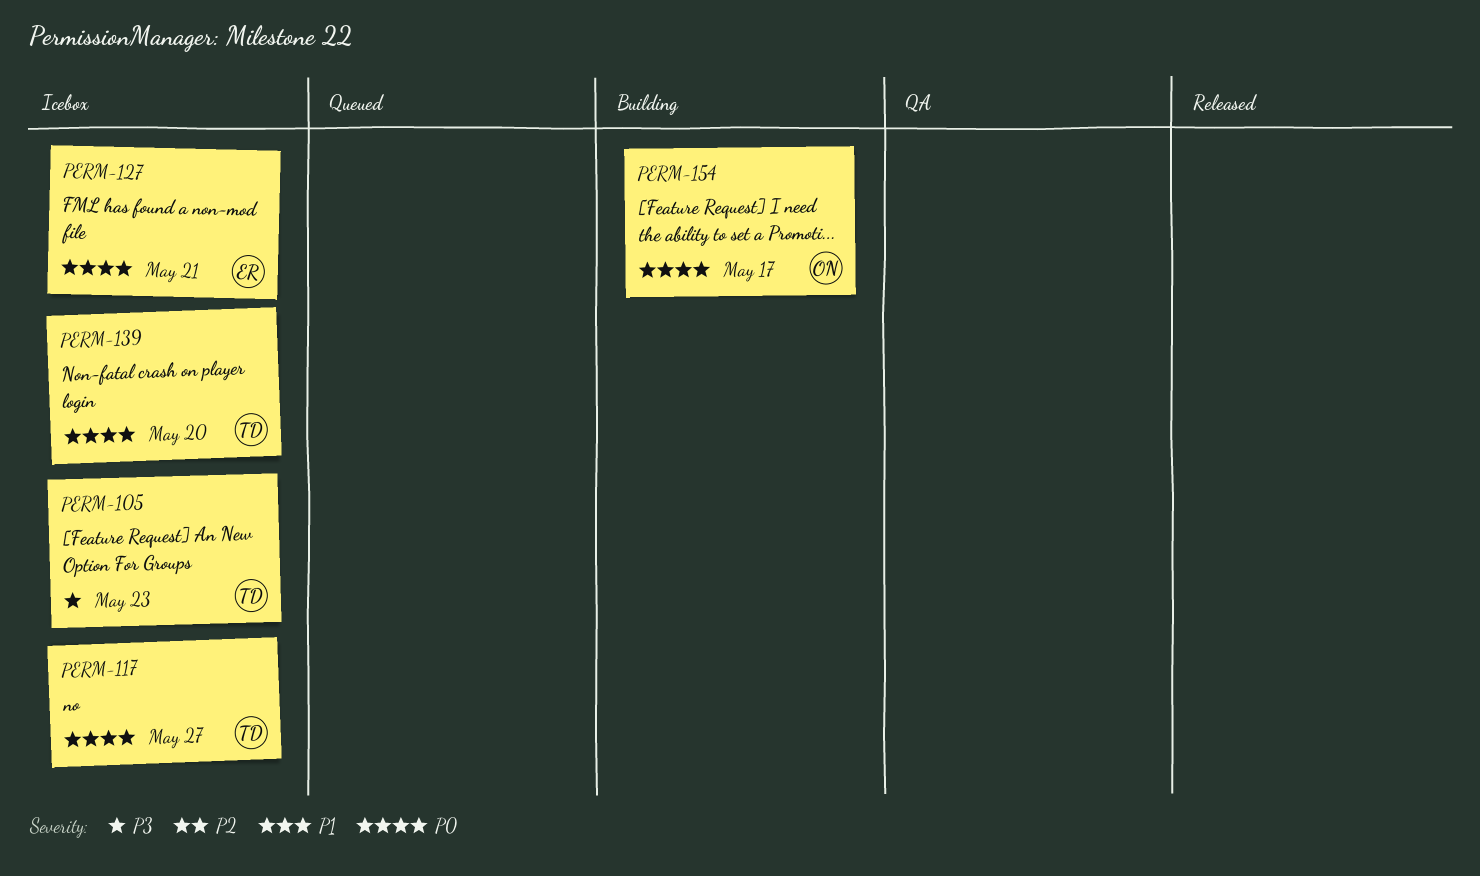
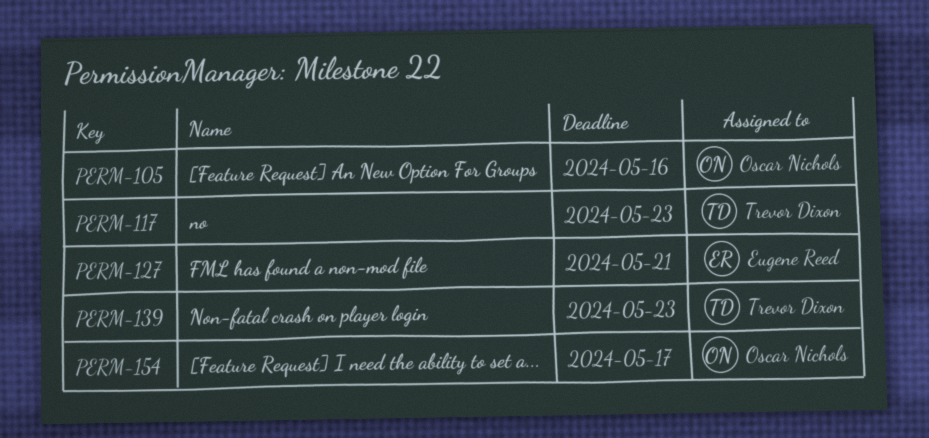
PERM-105, owner: Trevor Dixon -> Oscar Nichols
PERM-105, due: May 23 -> May 16
PERM-117, due: May 27 -> May 23
PERM-139, due: May 20 -> May 23

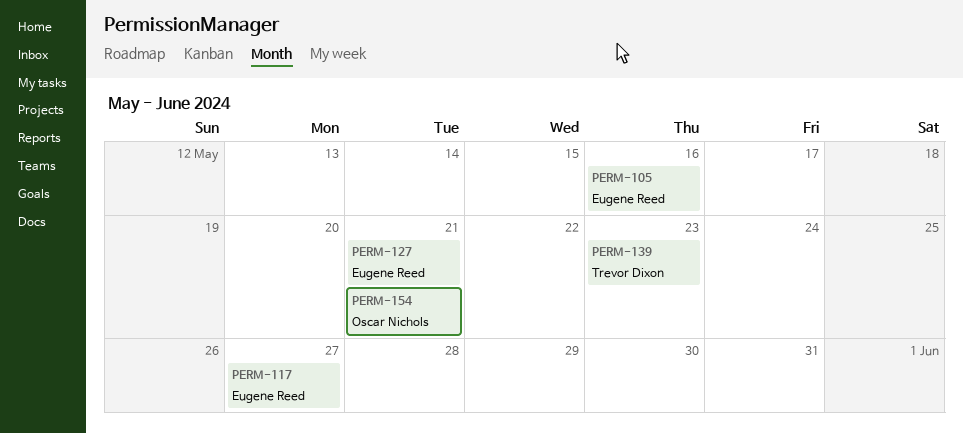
PERM-105, owner: Oscar Nichols -> Eugene Reed
PERM-117, owner: Trevor Dixon -> Eugene Reed
PERM-117, due: May 23 -> May 27
PERM-154, due: May 17 -> May 21

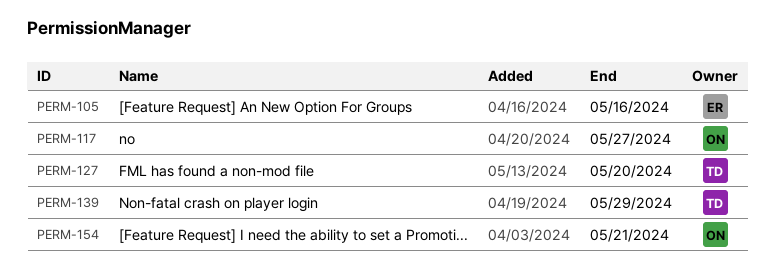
PERM-117, owner: Eugene Reed -> Oscar Nichols
PERM-127, owner: Eugene Reed -> Trevor Dixon
PERM-127, due: May 21 -> May 20
PERM-139, due: May 23 -> May 29

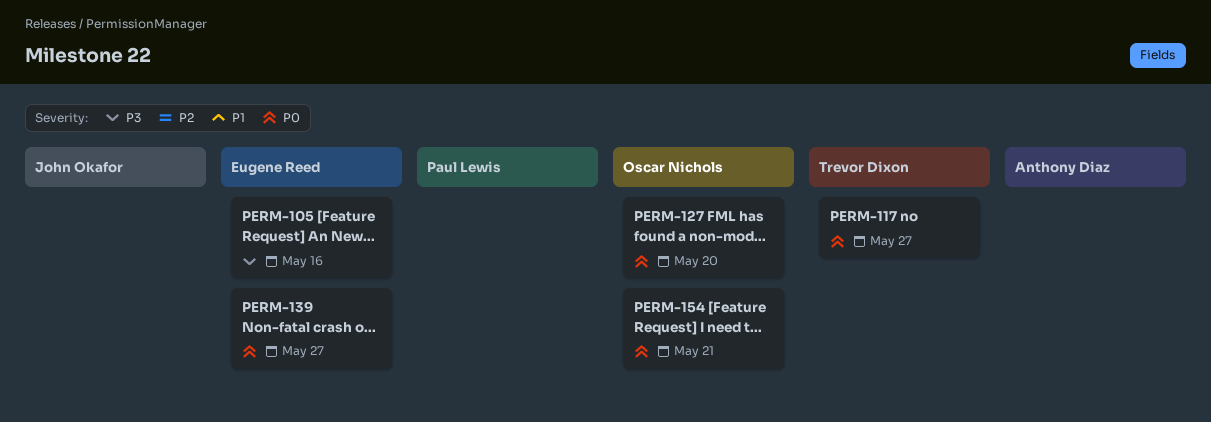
PERM-117, owner: Oscar Nichols -> Trevor Dixon
PERM-127, owner: Trevor Dixon -> Oscar Nichols
PERM-139, owner: Trevor Dixon -> Eugene Reed
PERM-139, due: May 29 -> May 27

